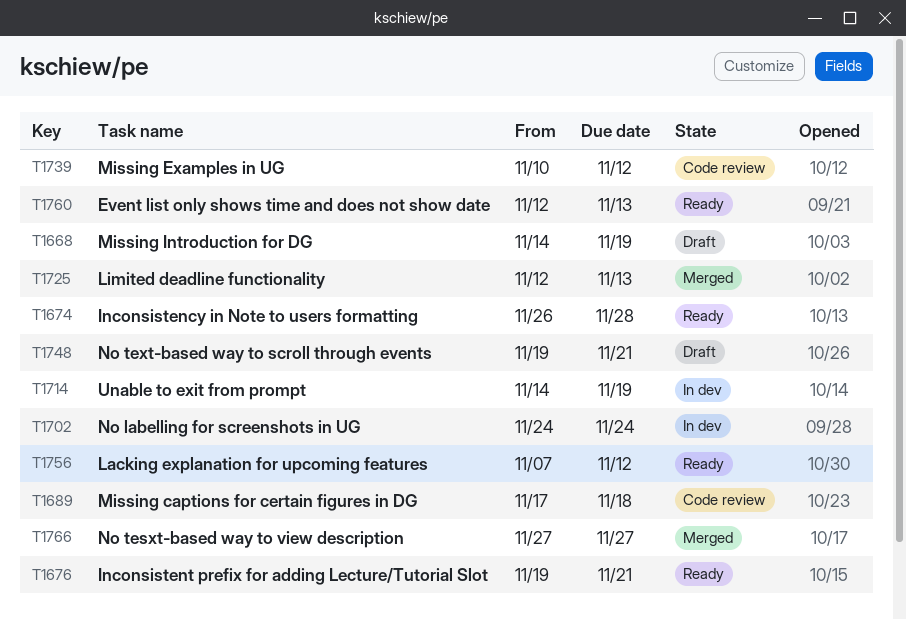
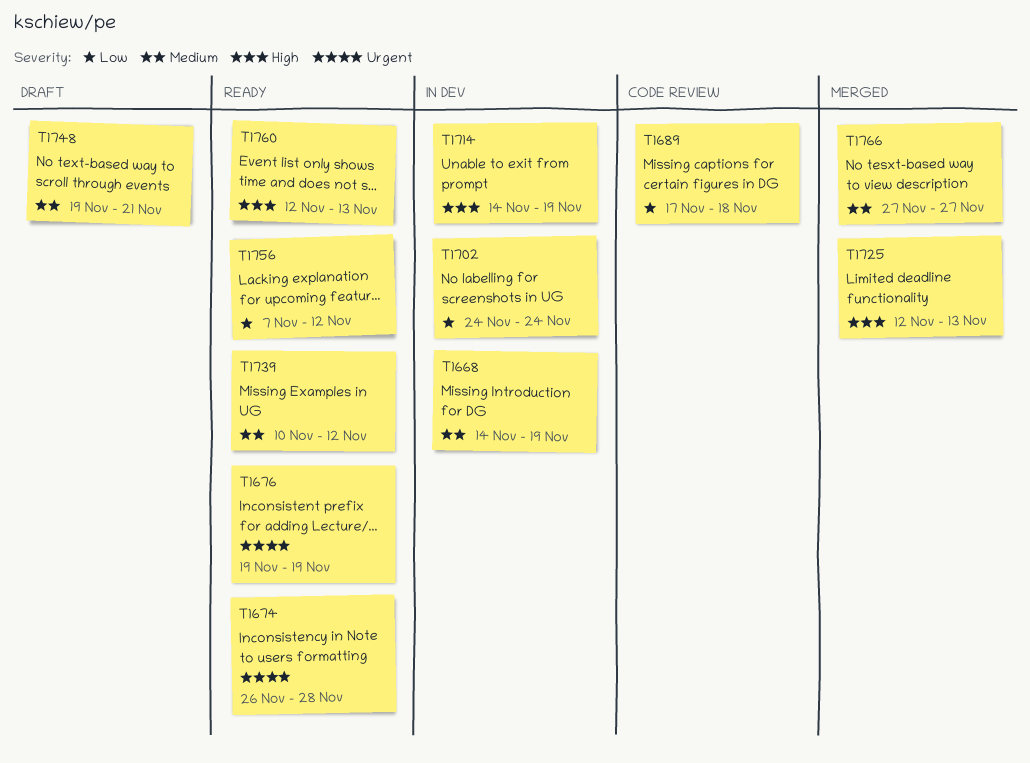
T1668, status: Draft -> In dev
T1676, due: Nov 21 -> Nov 19
T1739, status: Code review -> Ready

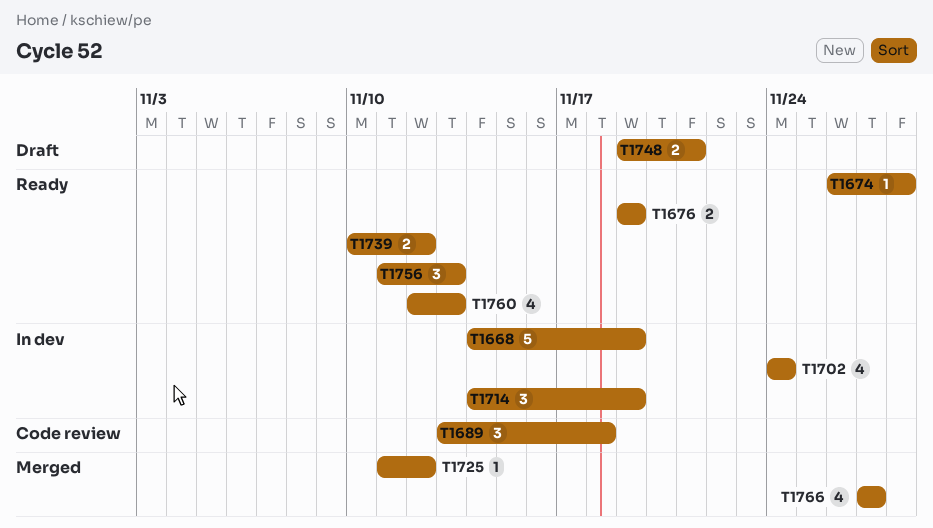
T1689, start: Nov 17 -> Nov 13
T1725, start: Nov 12 -> Nov 11
T1725, due: Nov 13 -> Nov 12
T1756, start: Nov 7 -> Nov 11
T1756, due: Nov 12 -> Nov 13

